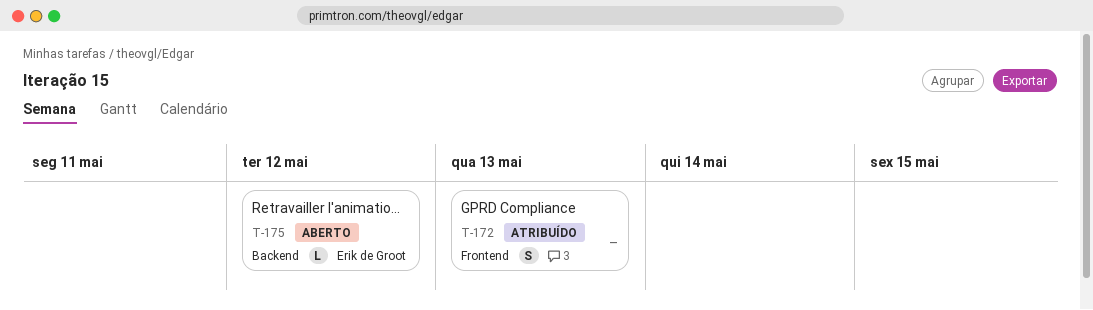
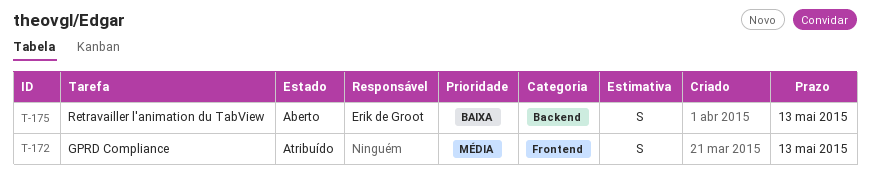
T-175, estimate: L -> S
T-175, due: May 12 -> May 13

